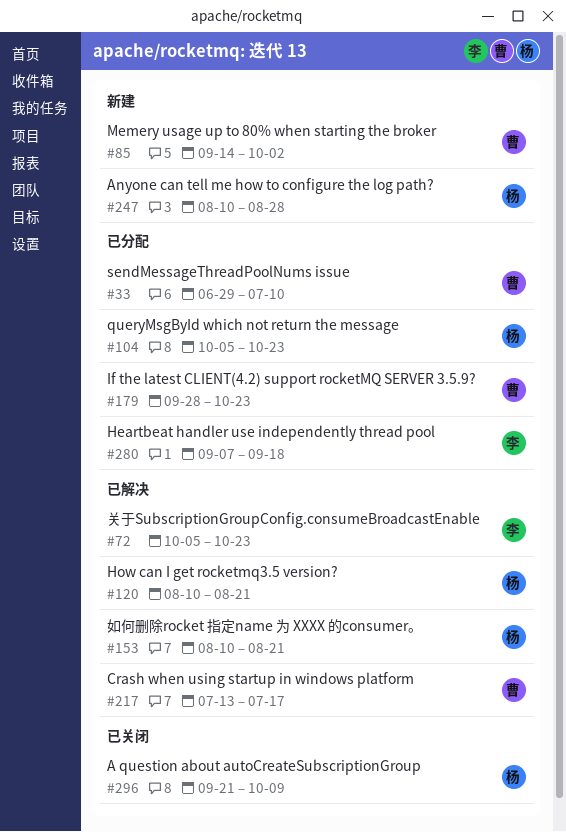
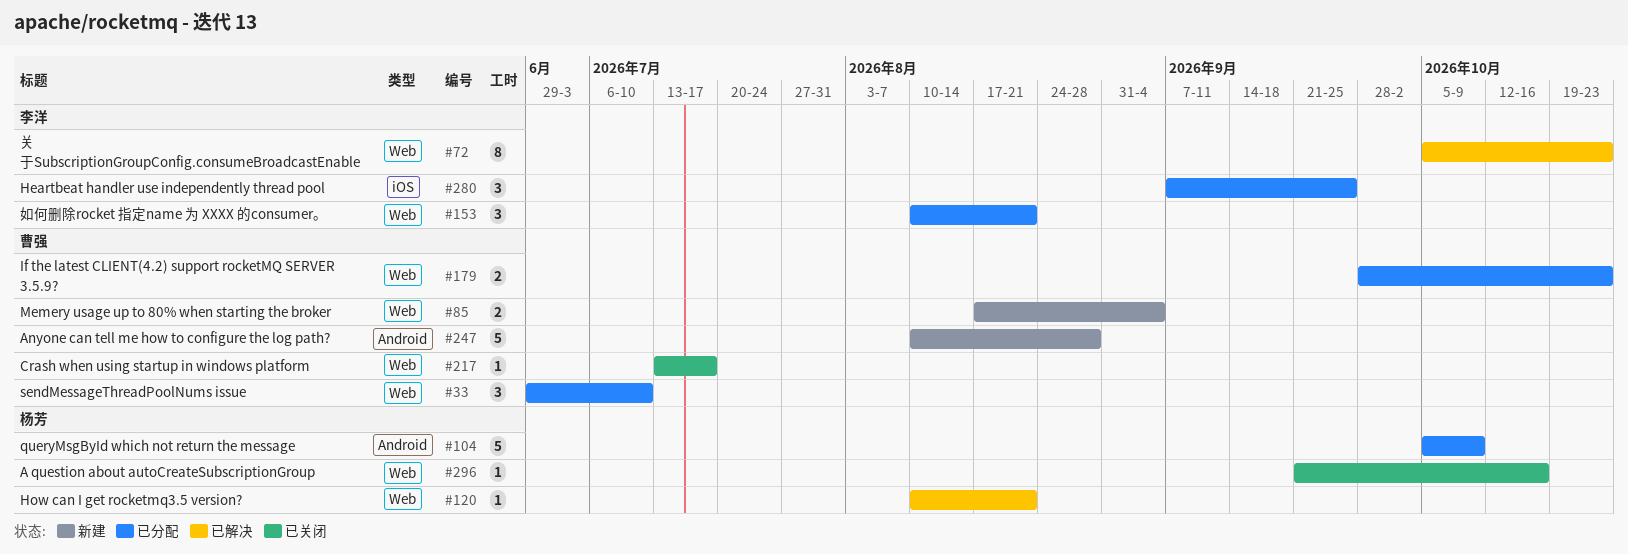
#85, start: Sep 14 -> Aug 17
#85, due: Oct 2 -> Sep 4
#104, due: Oct 23 -> Oct 9
#153, status: 已解决 -> 已分配
#153, owner: 杨芳 -> 李洋
#217, status: 已解决 -> 已关闭
#247, owner: 杨芳 -> 曹强
#280, due: Sep 18 -> Sep 25
#296, due: Oct 9 -> Oct 16

